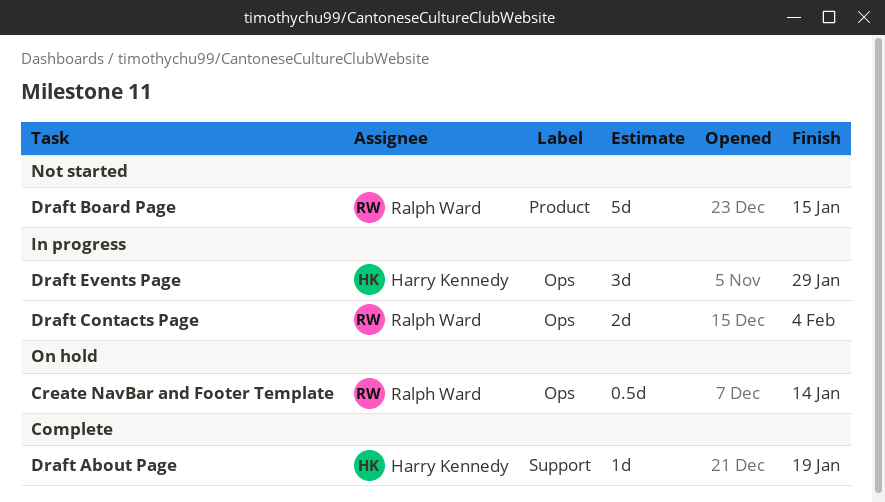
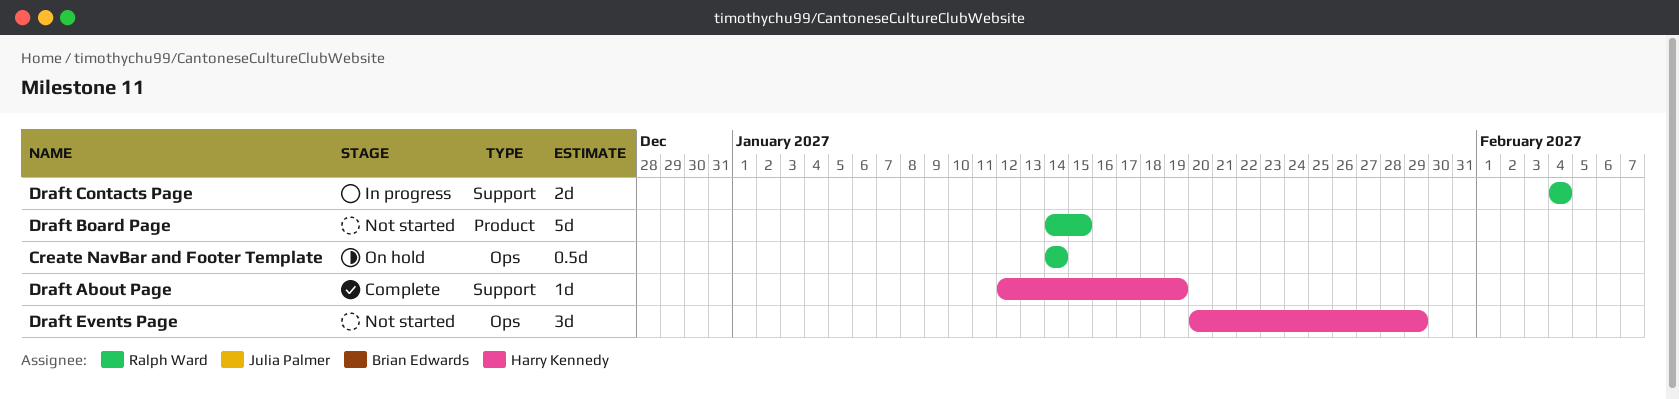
Draft Contacts Page, label: Ops -> Support
Draft Events Page, status: In progress -> Not started

